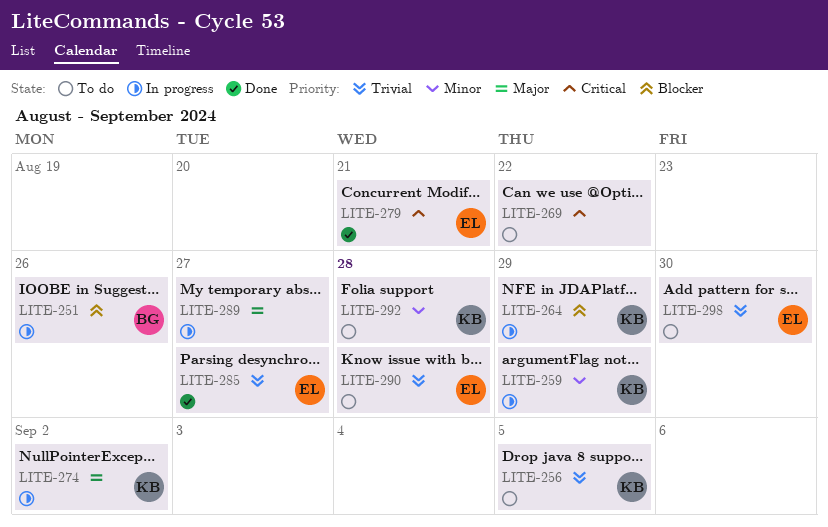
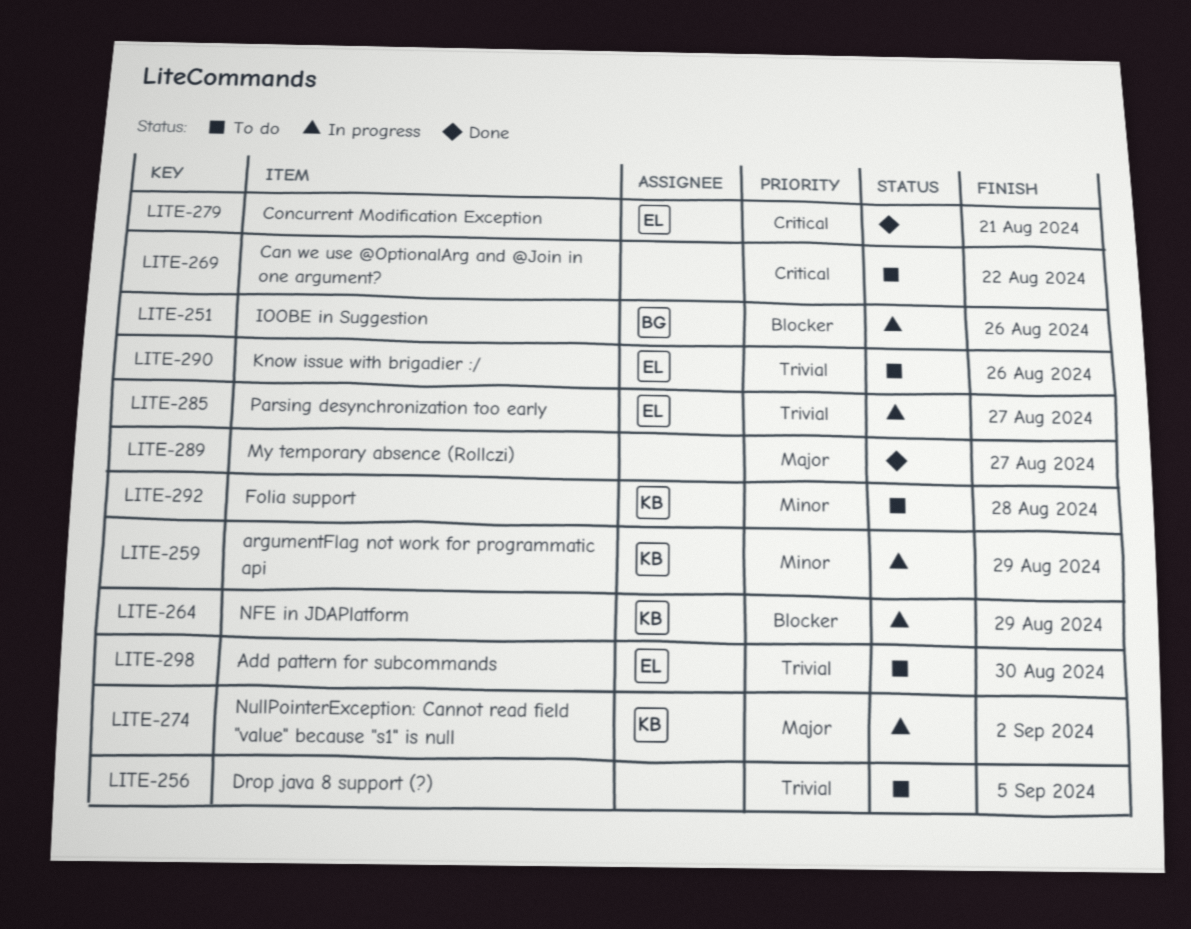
LITE-256, owner: KB -> none
LITE-285, status: Done -> In progress
LITE-289, status: In progress -> Done
LITE-290, due: Aug 28 -> Aug 26

